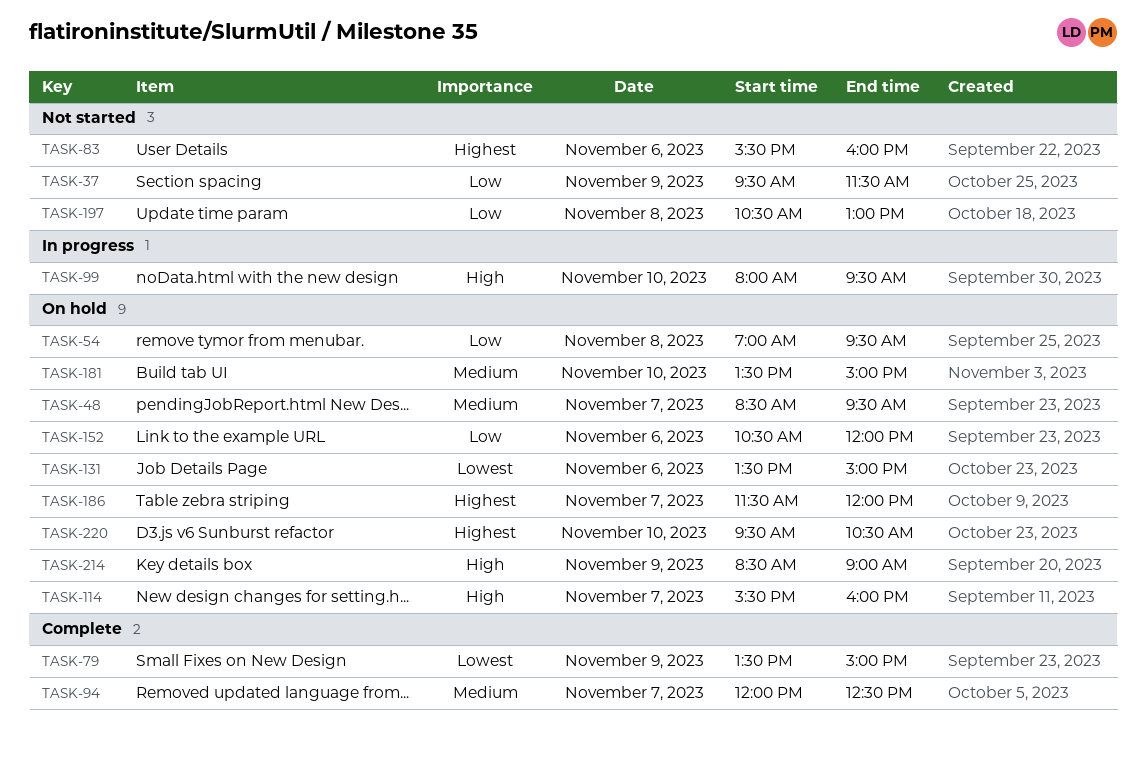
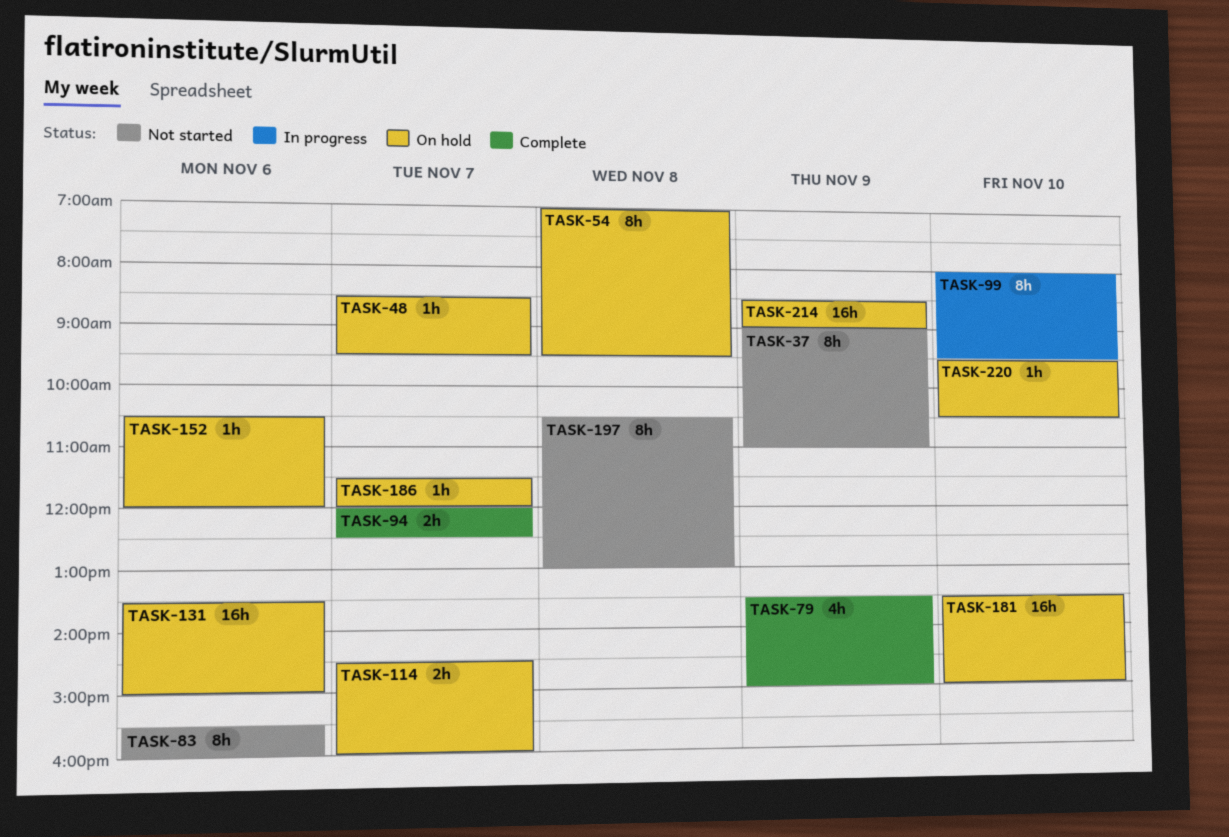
TASK-37, begins: 09:30 -> 09:00
TASK-37, ends: 11:30 -> 11:00
TASK-114, begins: 15:30 -> 14:30

